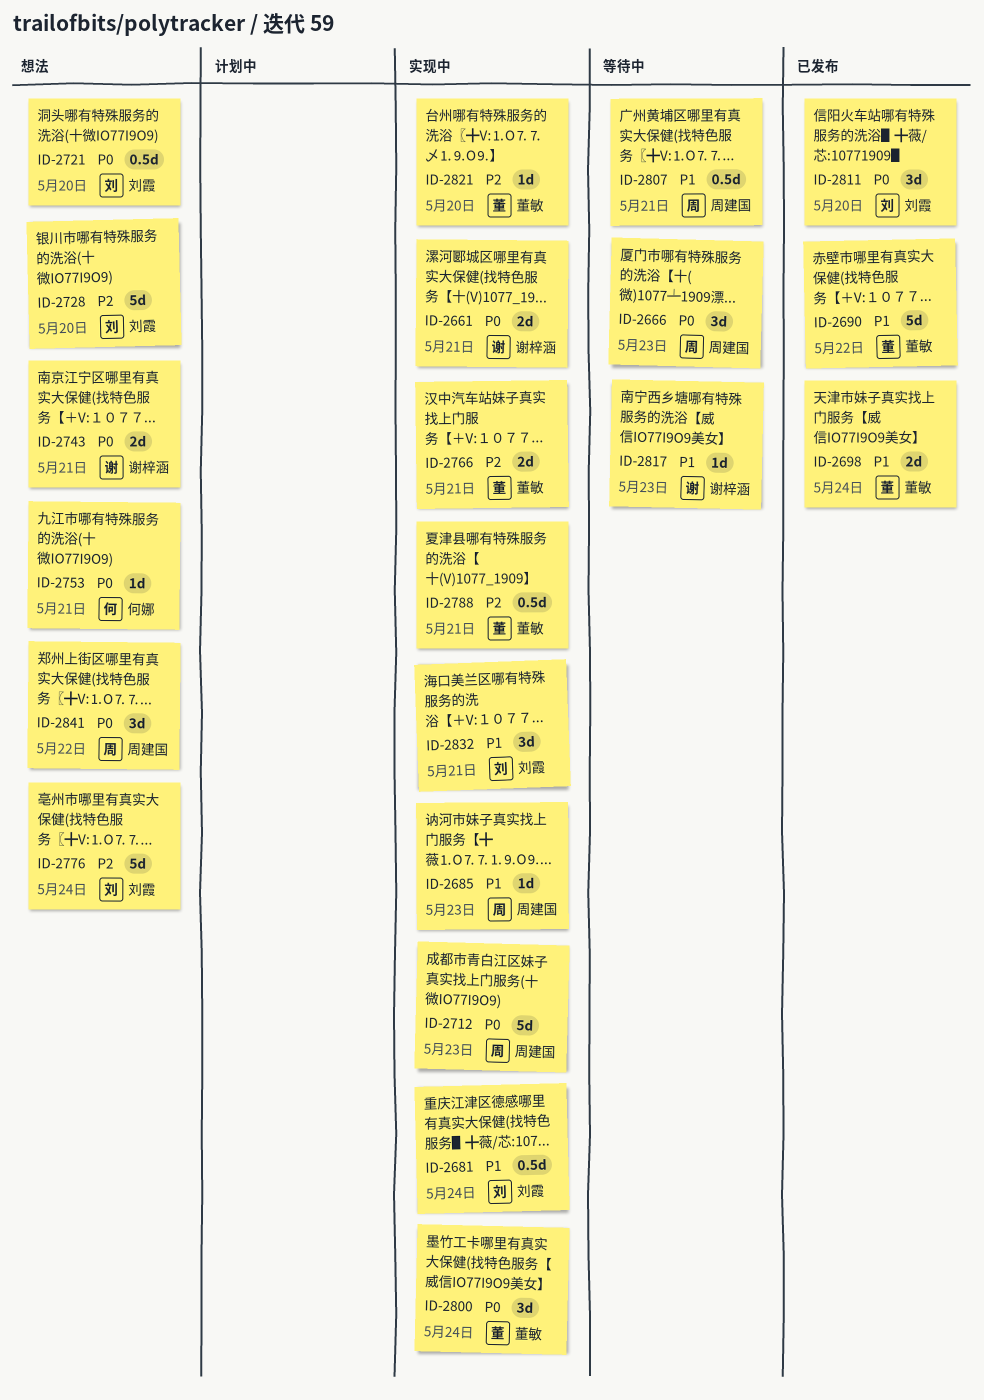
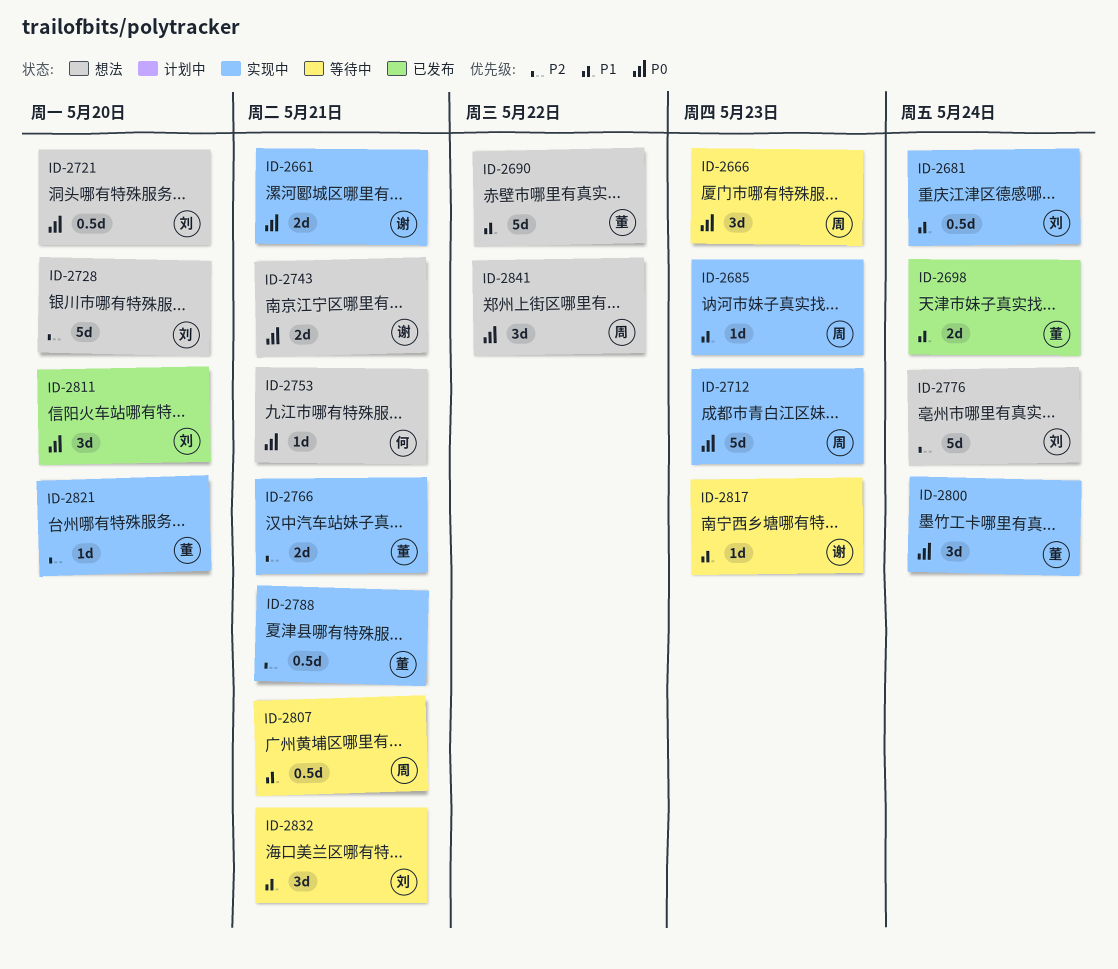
ID-2690, status: 已发布 -> 想法
ID-2832, status: 实现中 -> 等待中

